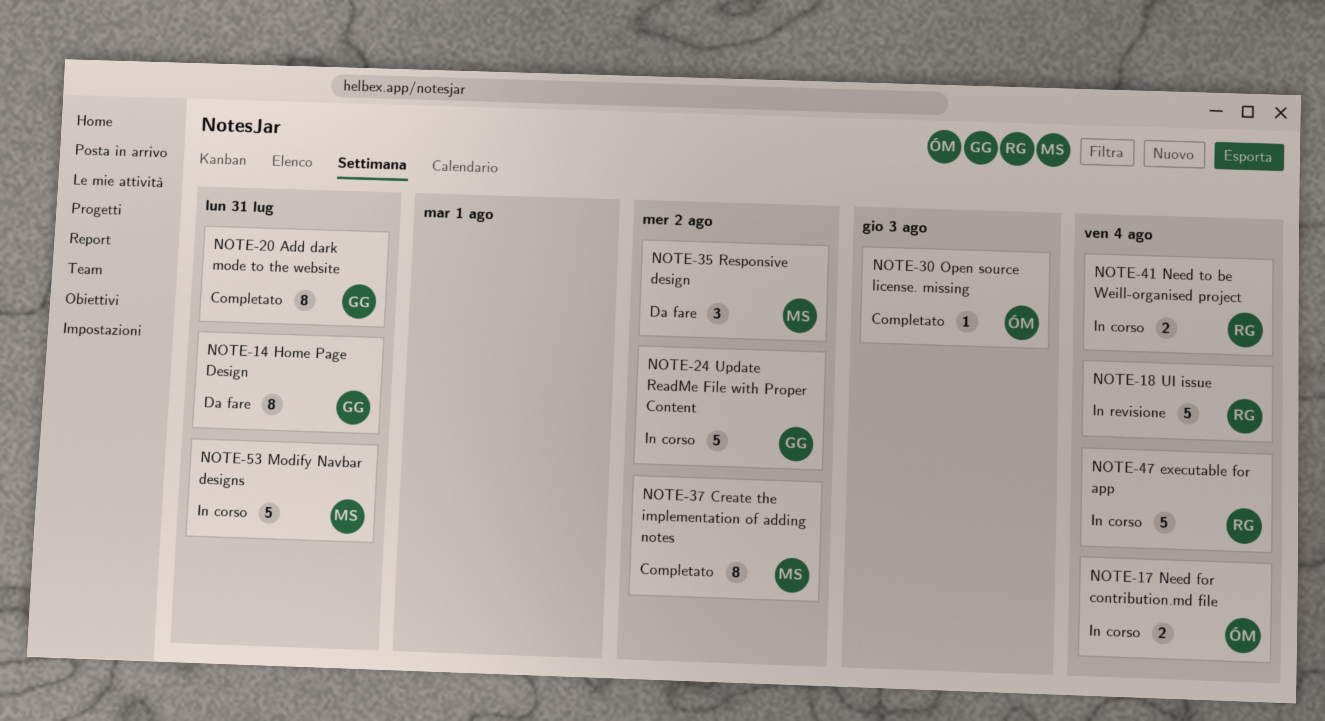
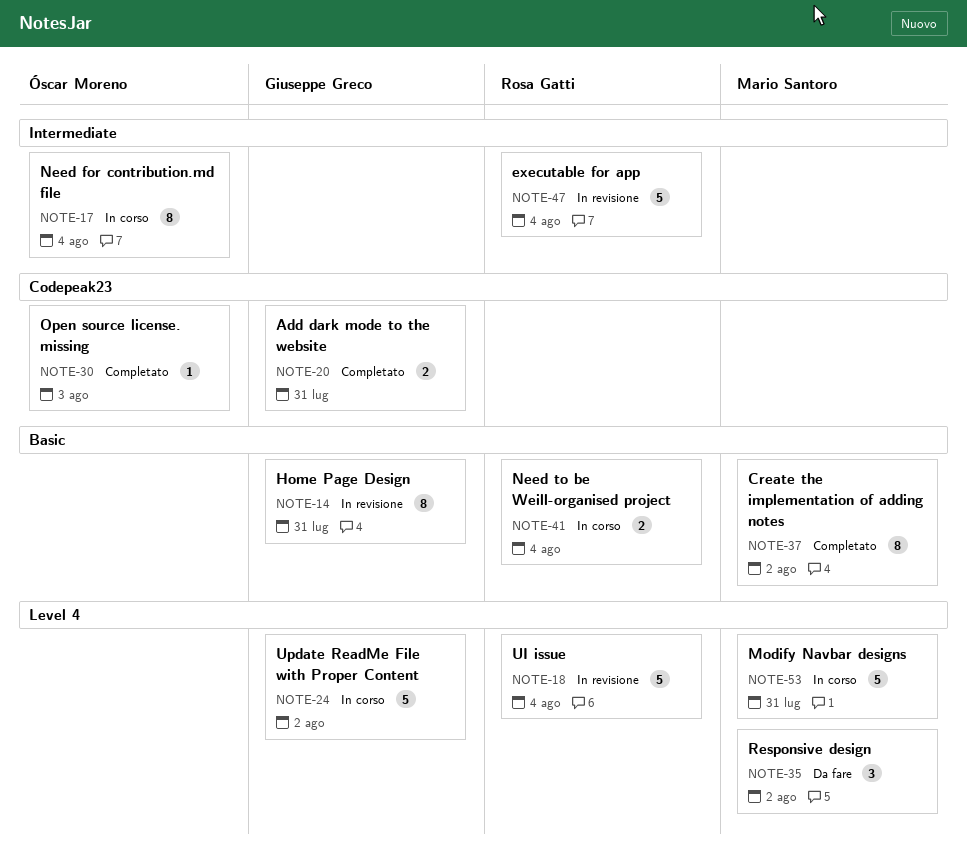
NOTE-14, status: Da fare -> In revisione
NOTE-17, estimate: 2 -> 8
NOTE-20, estimate: 8 -> 2
NOTE-47, status: In corso -> In revisione

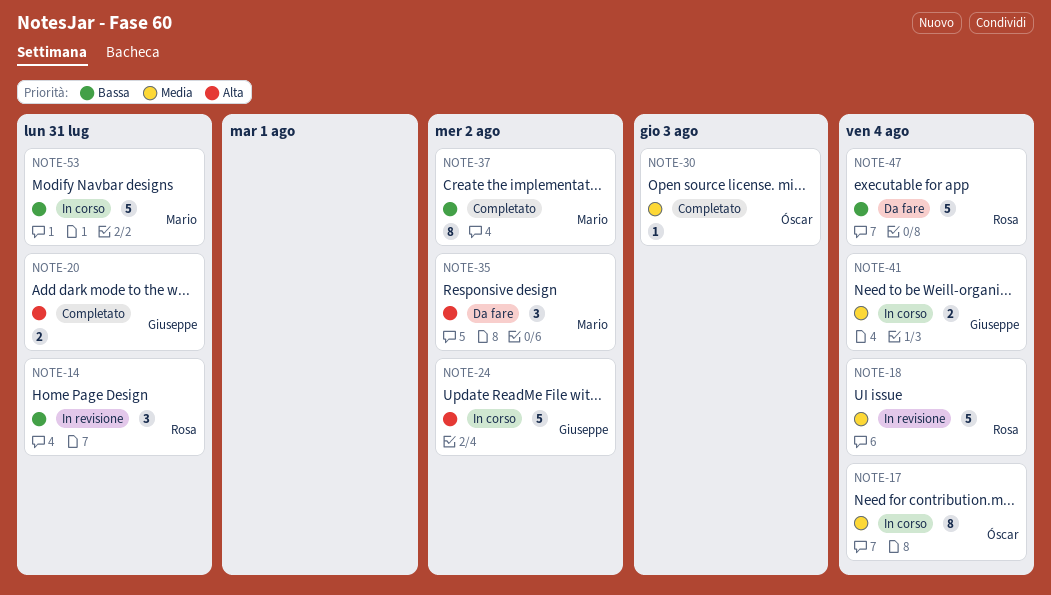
NOTE-14, owner: Giuseppe Greco -> Rosa Gatti
NOTE-14, estimate: 8 -> 3
NOTE-41, owner: Rosa Gatti -> Giuseppe Greco
NOTE-47, status: In revisione -> Da fare

